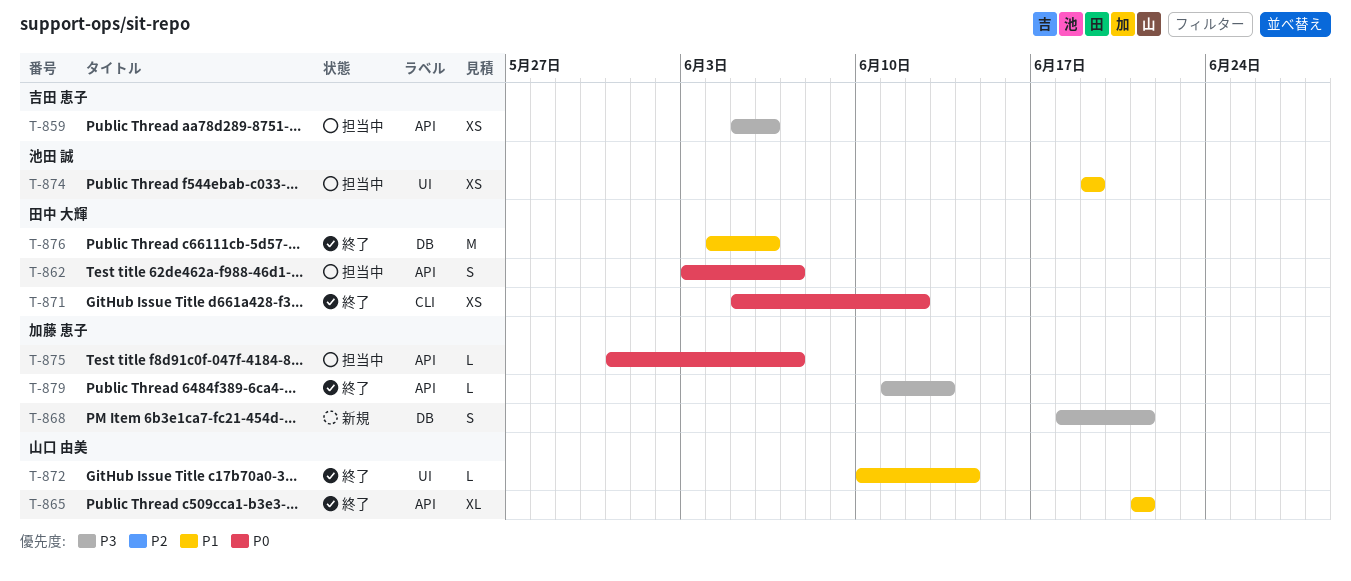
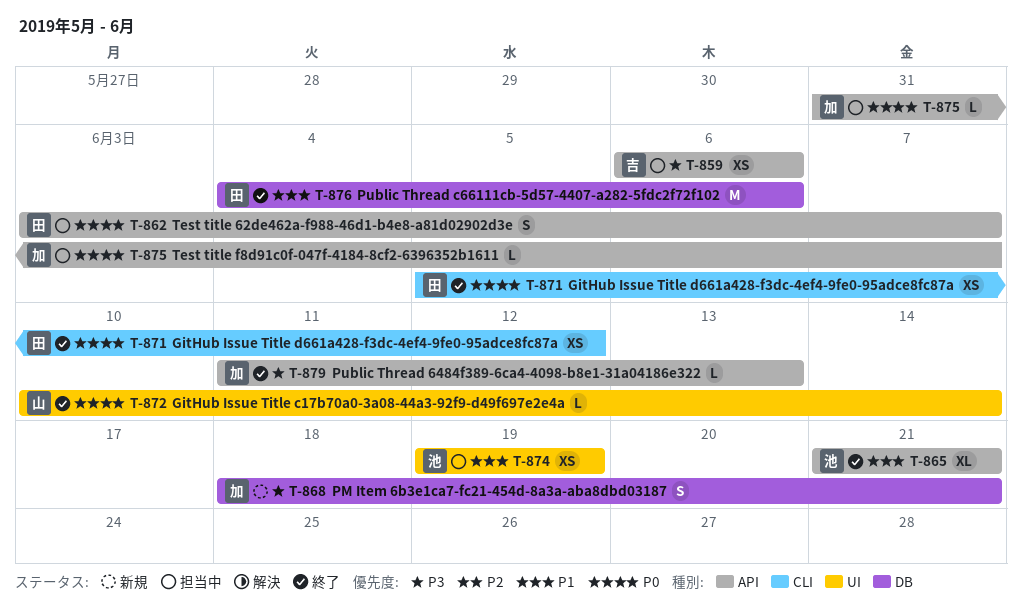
T-859, start: Jun 5 -> Jun 6
T-865, owner: 山口 由美 -> 池田 誠
T-872, priority: P1 -> P0

